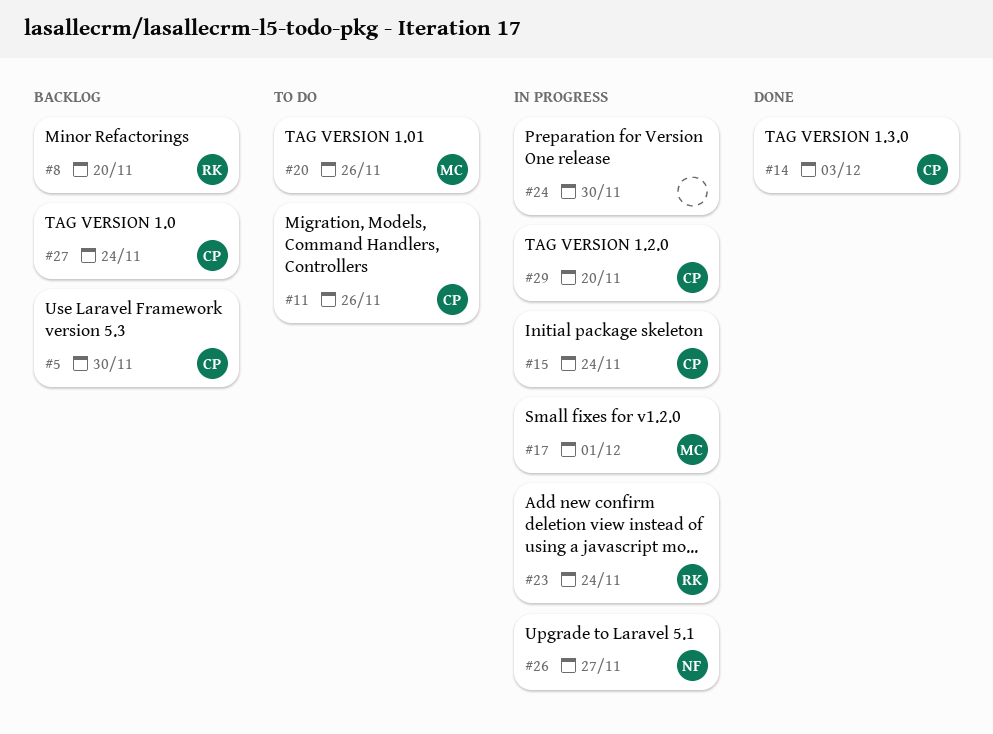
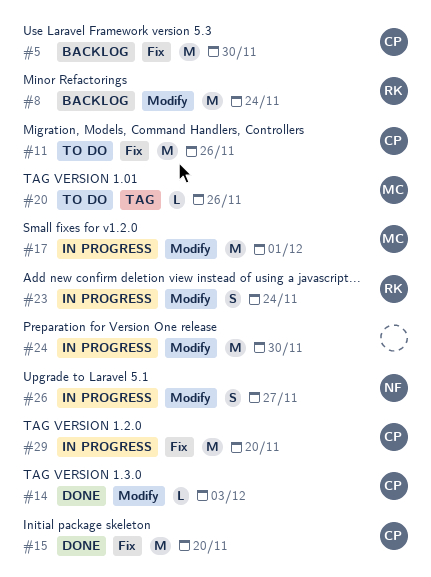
#8, due: Nov 20 -> Nov 24
#15, status: In progress -> Done
#15, due: Nov 24 -> Nov 20
#27: present -> none

